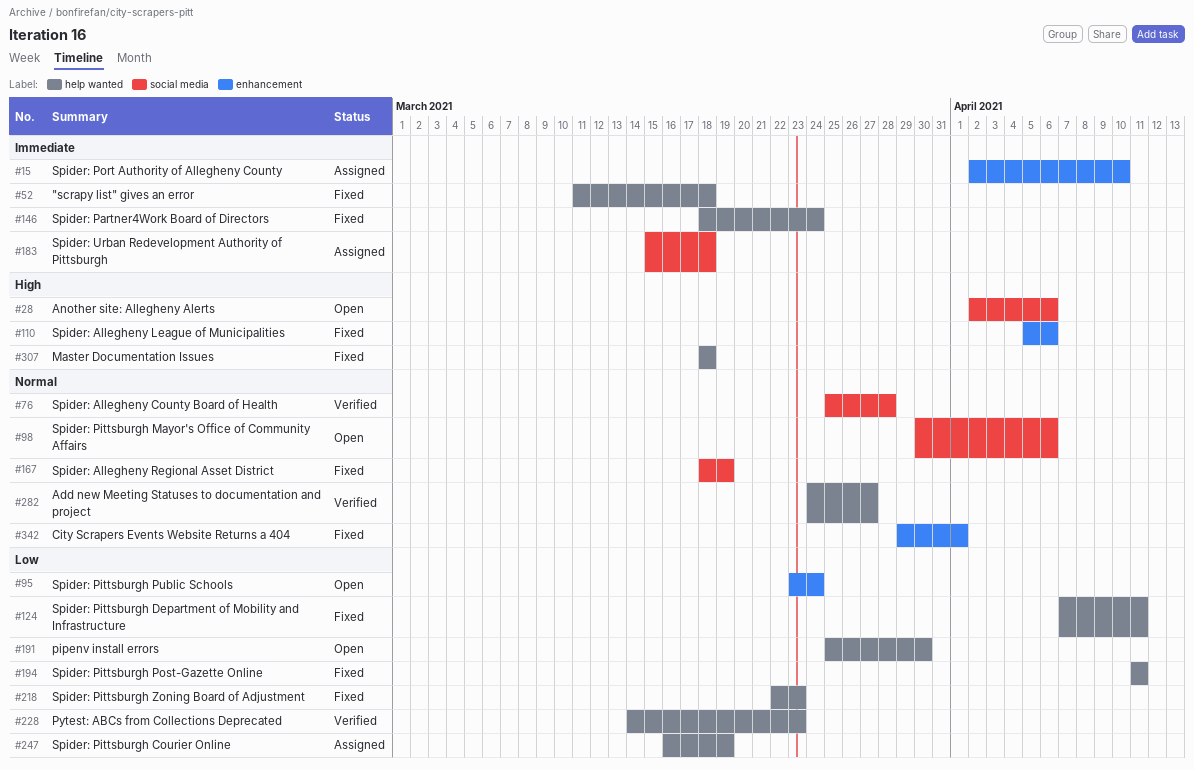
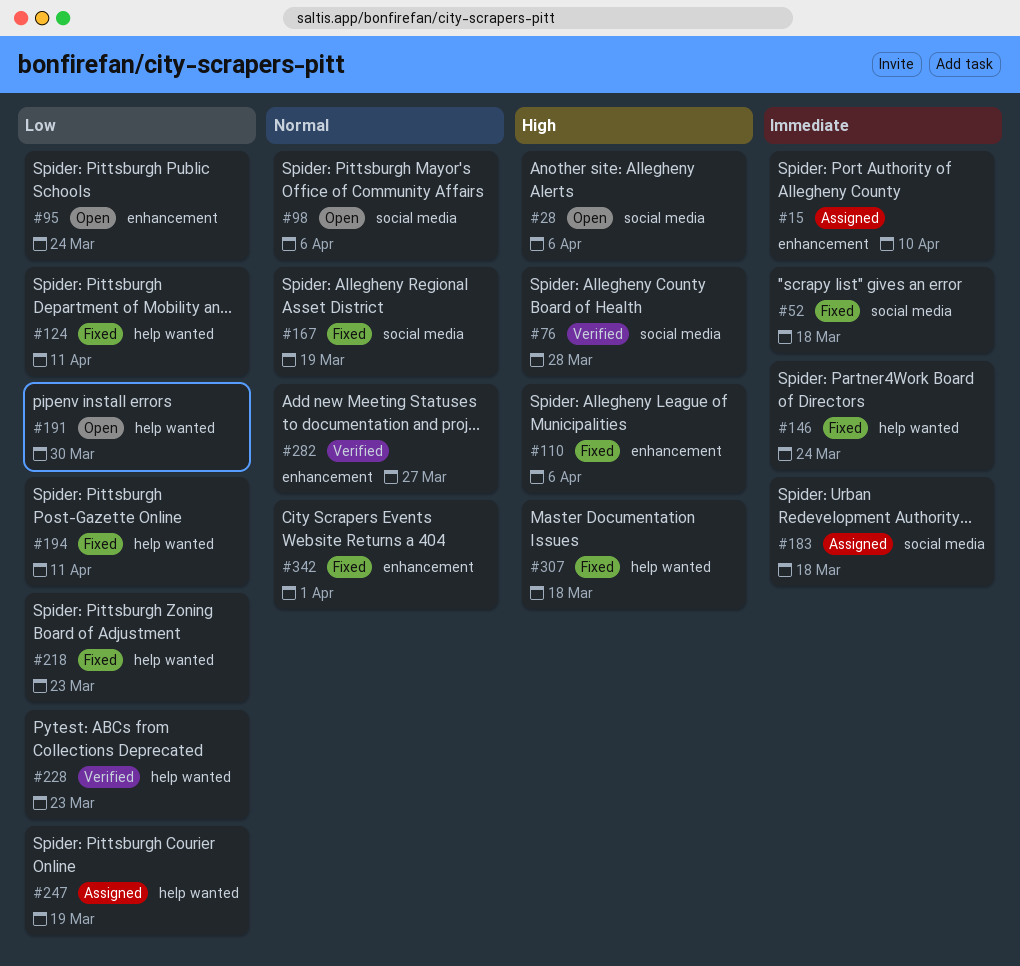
#52, label: help wanted -> social media
#76, priority: Normal -> High
#282, label: help wanted -> enhancement

